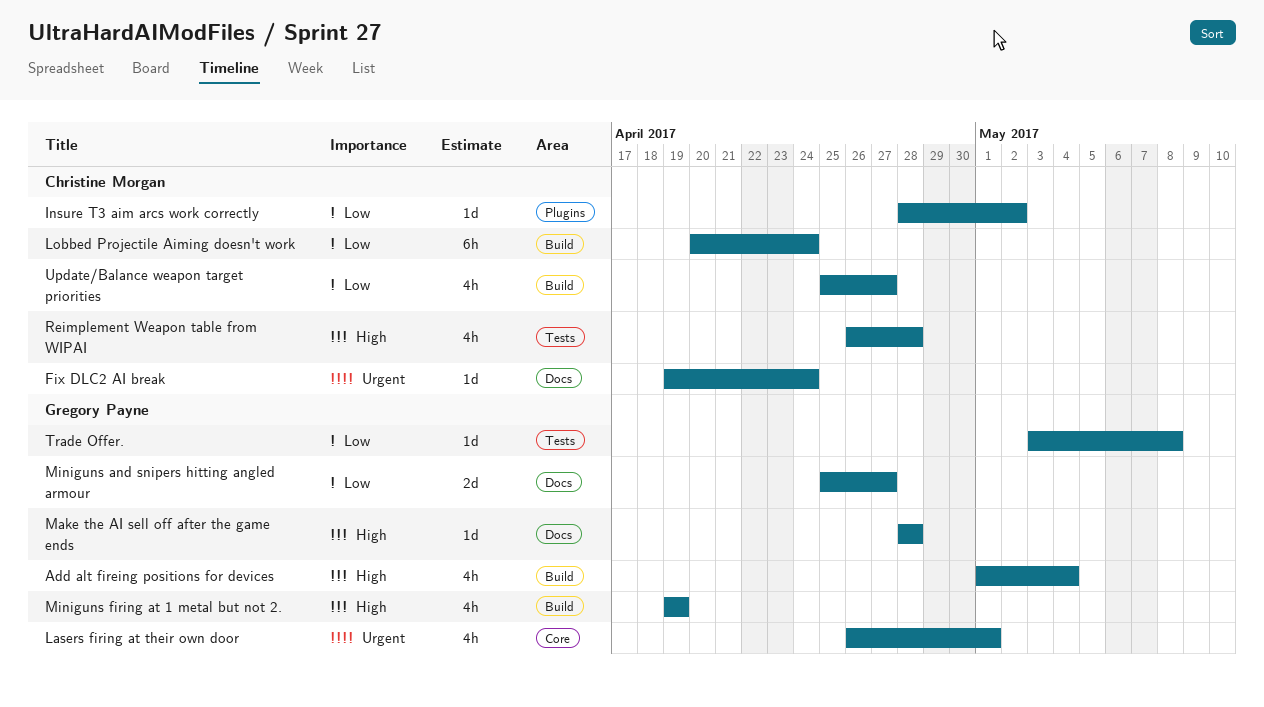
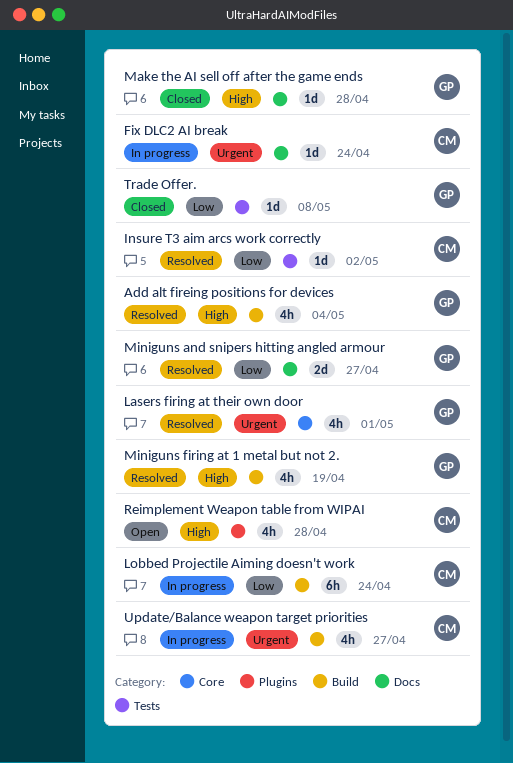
Insure T3 aim arcs work correctly, label: Plugins -> Tests
Reimplement Weapon table from WIPAI, label: Tests -> Plugins
Update/Balance weapon target priorities, priority: Low -> Urgent

